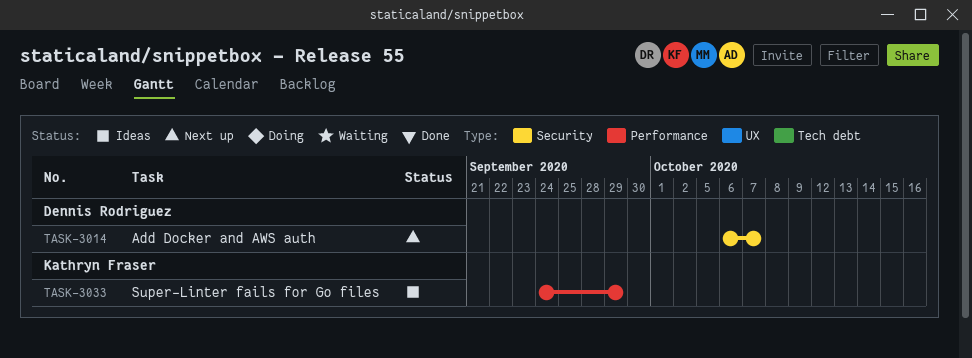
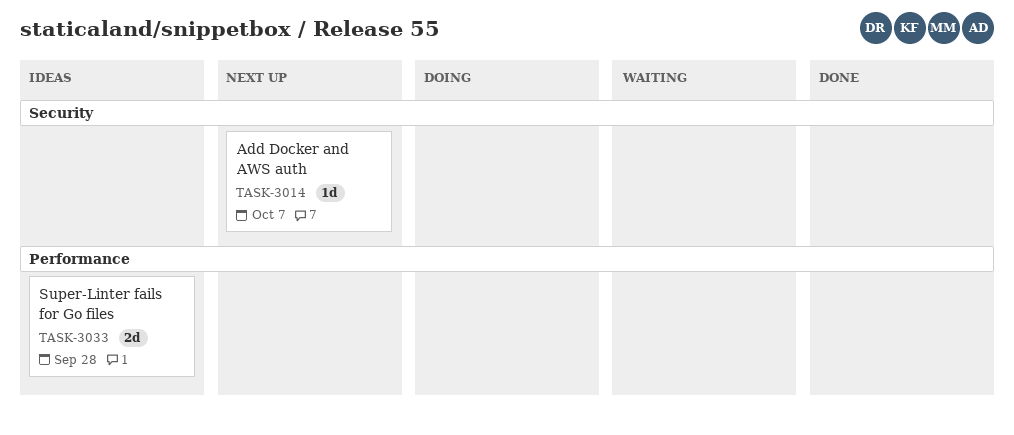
TASK-3033, due: Sep 29 -> Sep 28

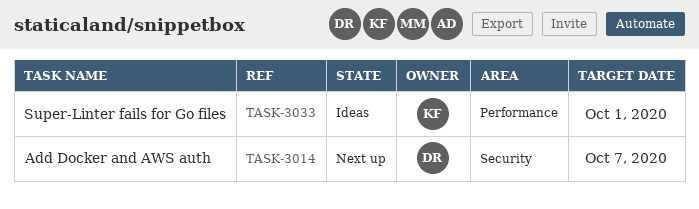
TASK-3033, due: Sep 28 -> Oct 1

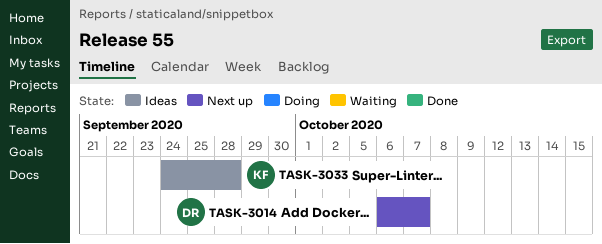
TASK-3033, due: Oct 1 -> Sep 28

